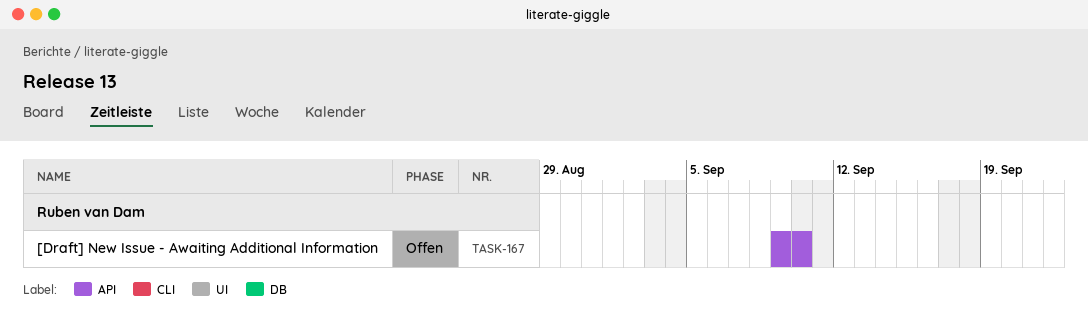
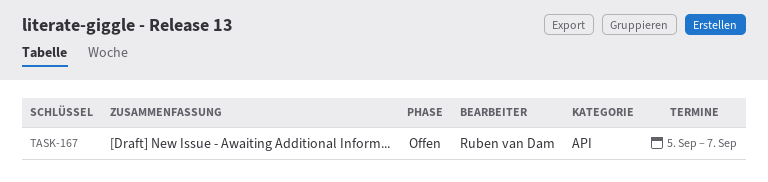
TASK-167, start: Sep 9 -> Sep 5
TASK-167, due: Sep 10 -> Sep 7

